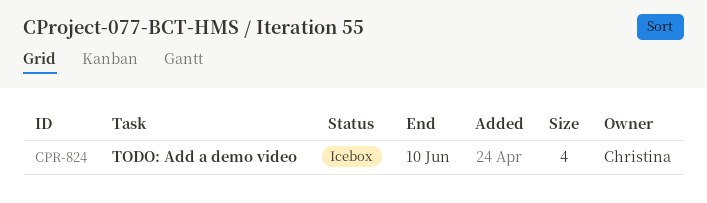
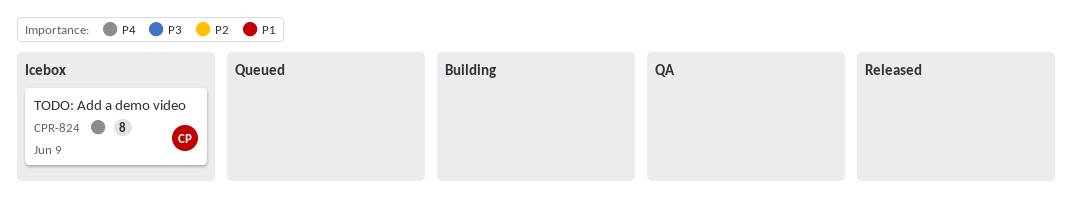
CPR-824, estimate: 4 -> 8
CPR-824, due: Jun 10 -> Jun 9

